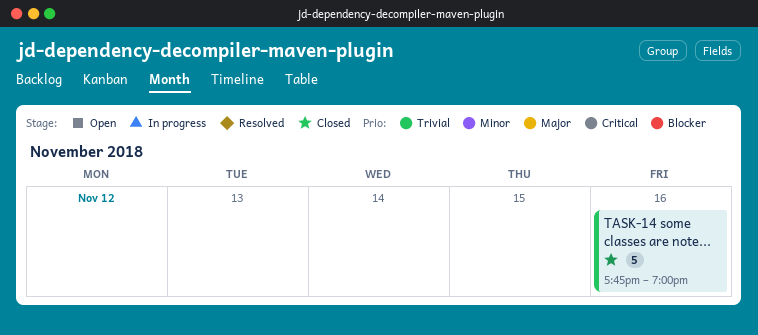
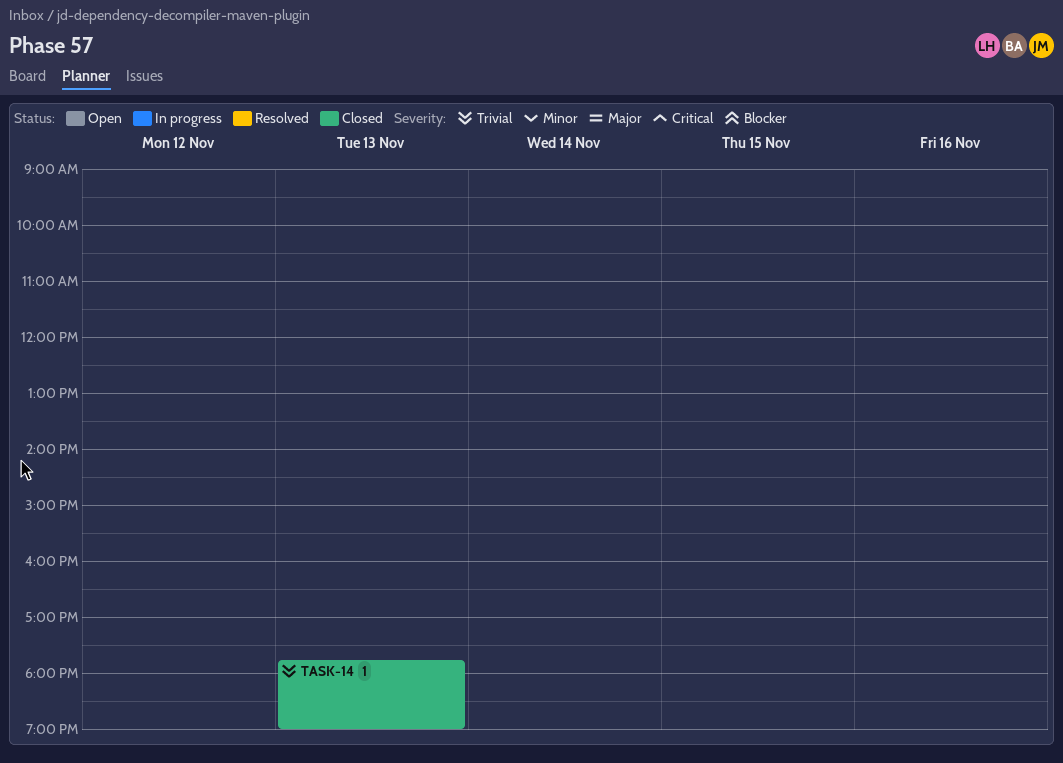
TASK-14, estimate: 5 -> 1
TASK-14, day: Nov 16 -> Nov 13

